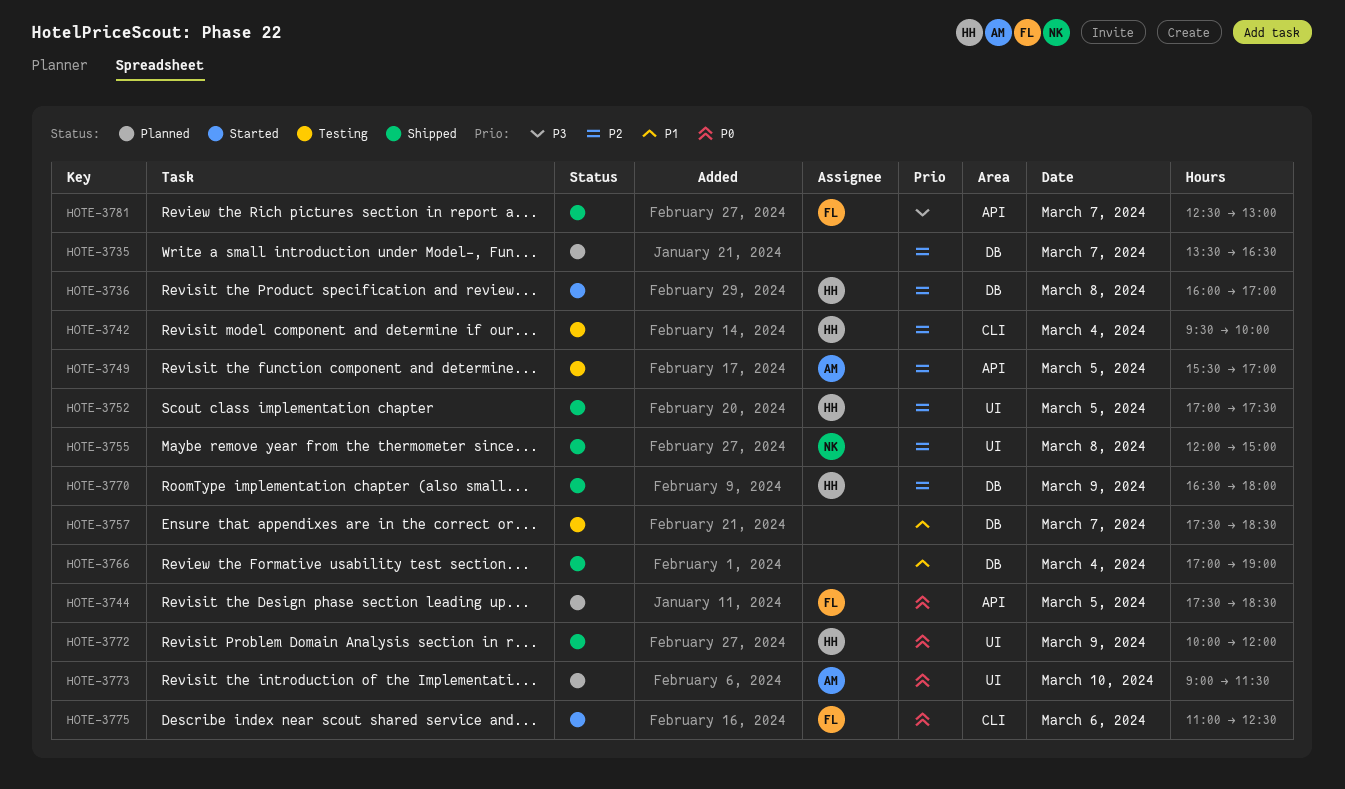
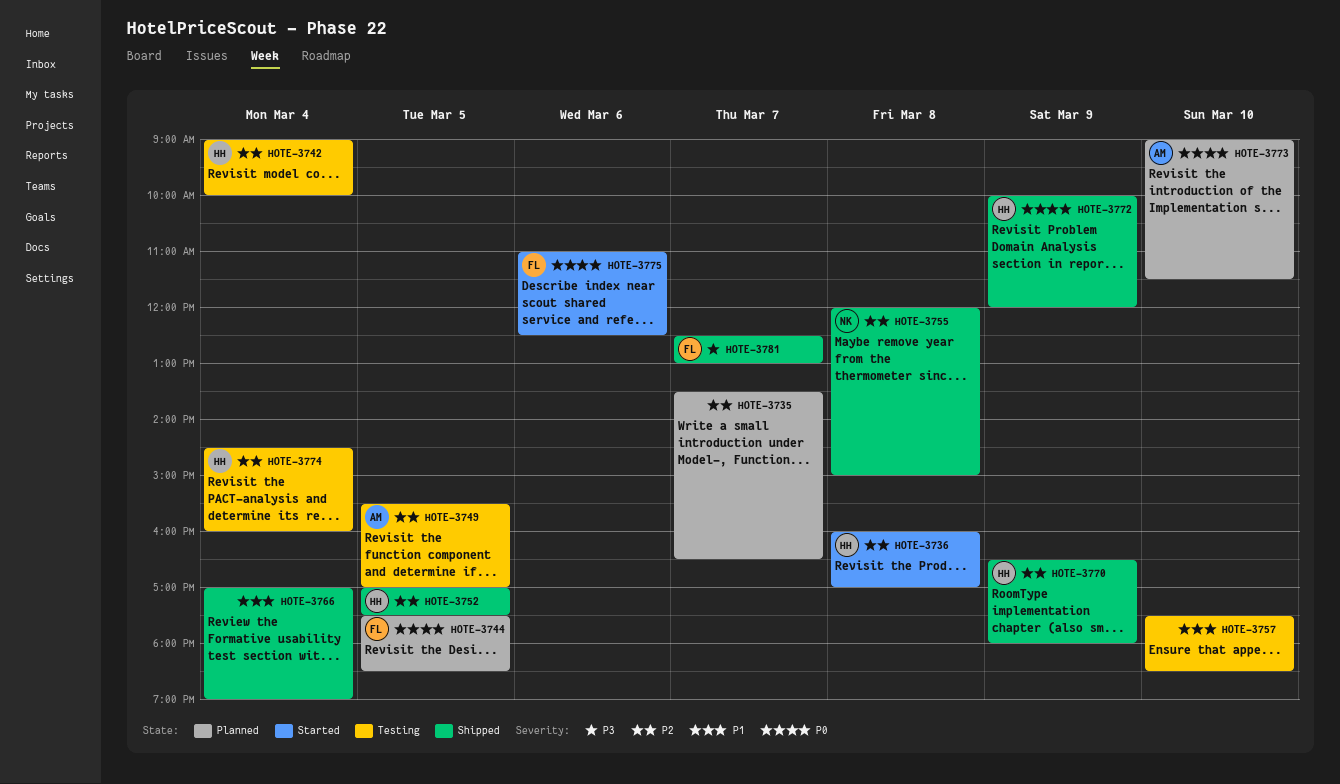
HOTE-3742, begins: 09:30 -> 09:00
HOTE-3757, day: Mar 7 -> Mar 10
HOTE-3774: none -> present

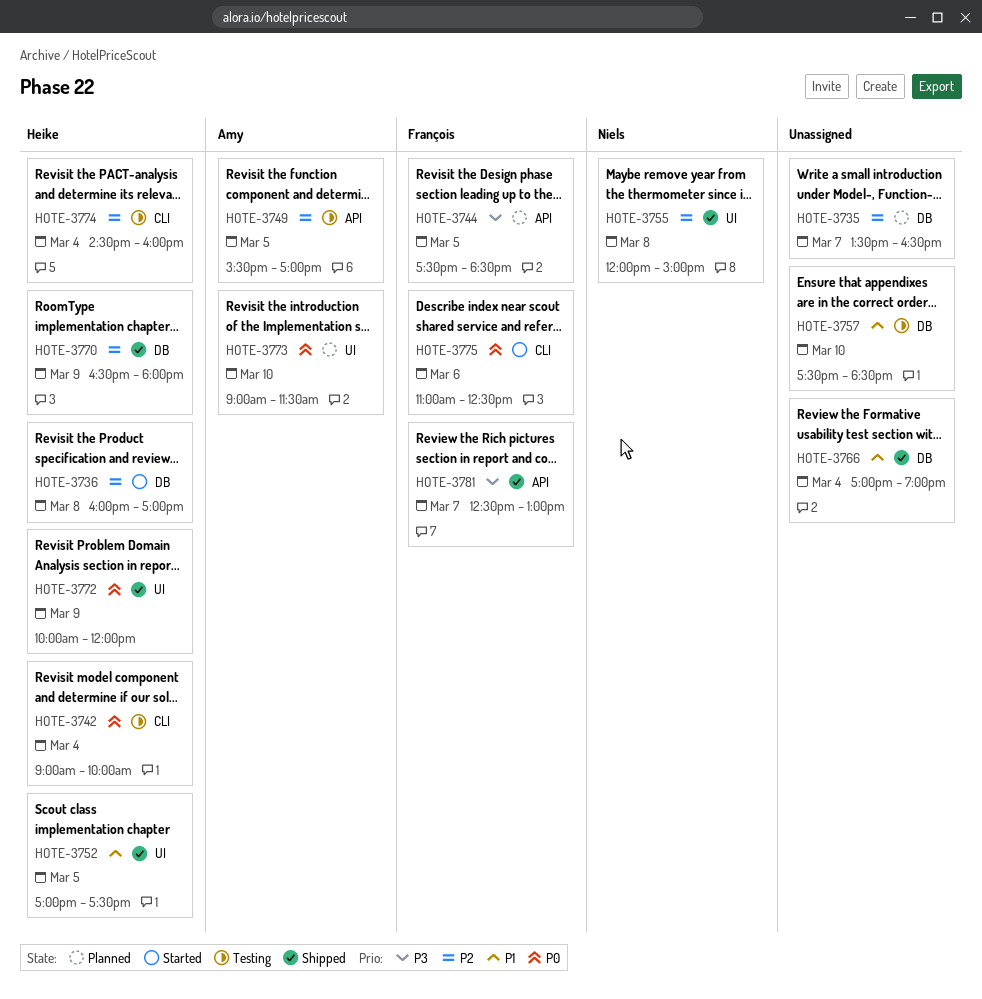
HOTE-3742, priority: P2 -> P0
HOTE-3744, priority: P0 -> P3
HOTE-3752, priority: P2 -> P1

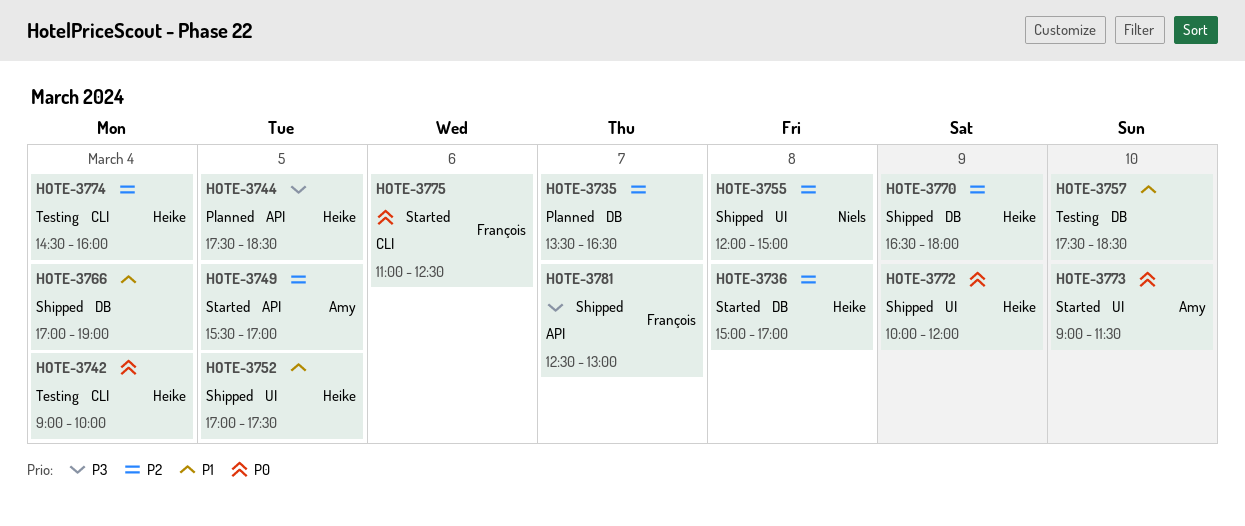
HOTE-3736, begins: 16:00 -> 15:00
HOTE-3744, owner: François -> Heike
HOTE-3749, status: Testing -> Started
HOTE-3773, status: Planned -> Started

